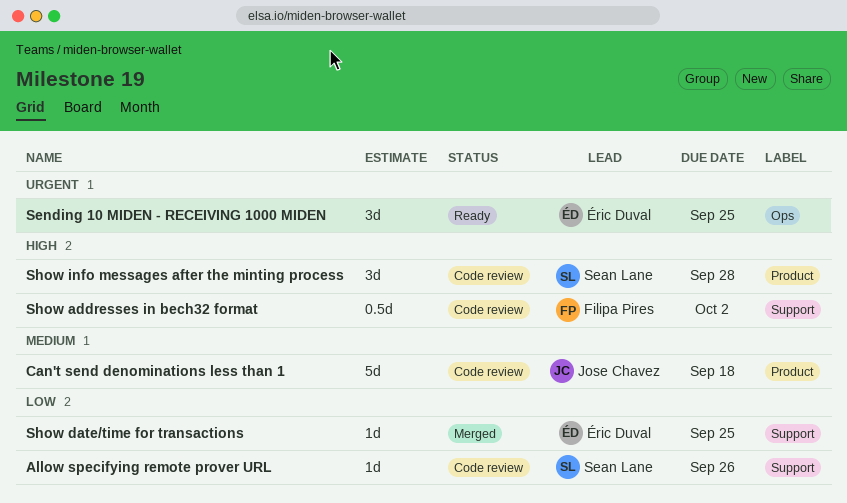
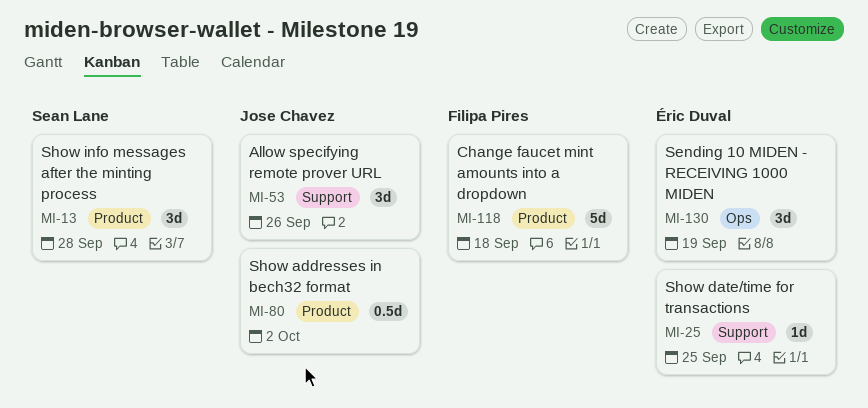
Allow specifying remote prover URL, owner: Sean Lane -> Jose Chavez
Allow specifying remote prover URL, estimate: 1d -> 3d
Can't send denominations less than 1: present -> none
Change faucet mint amounts into a dropdown: none -> present
Sending 10 MIDEN - RECEIVING 1000 MIDEN, due: Sep 25 -> Sep 19
Show addresses in bech32 format, owner: Filipa Pires -> Jose Chavez
Show addresses in bech32 format, label: Support -> Product

